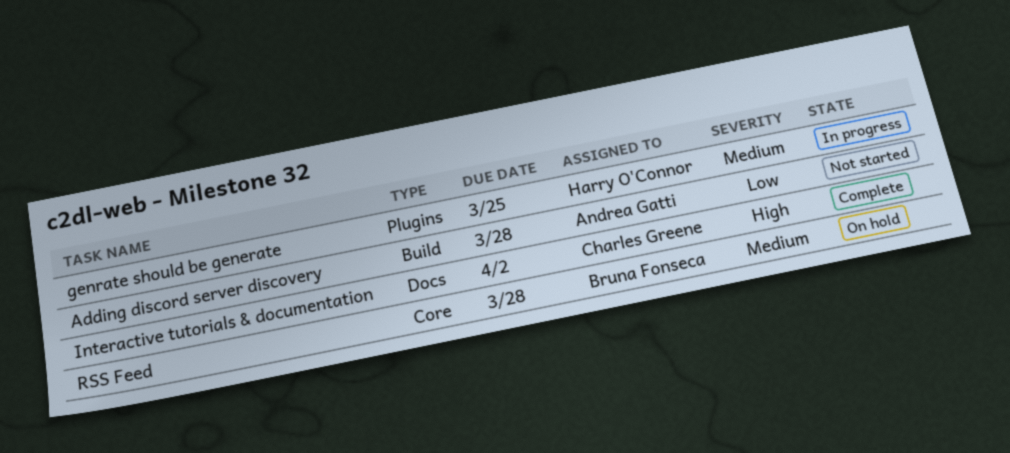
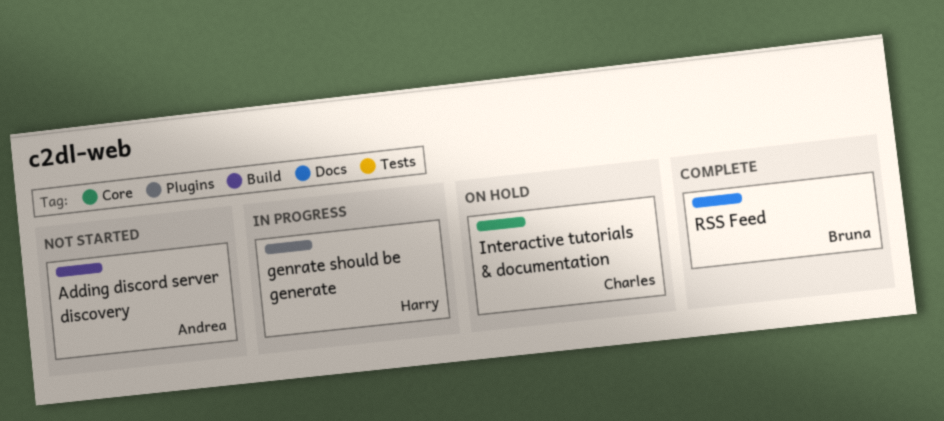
Interactive tutorials & documentation, status: Complete -> On hold
Interactive tutorials & documentation, label: Docs -> Core
RSS Feed, status: On hold -> Complete
RSS Feed, label: Core -> Docs

